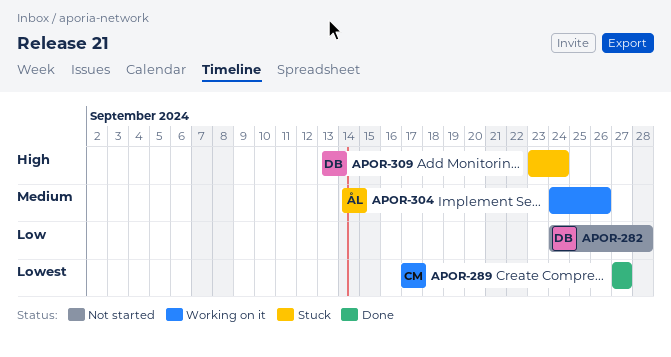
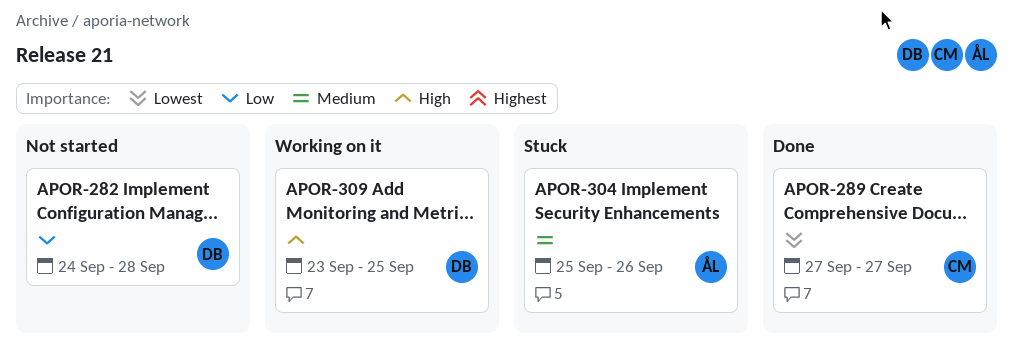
APOR-304, status: Working on it -> Stuck
APOR-304, start: Sep 24 -> Sep 25
APOR-309, status: Stuck -> Working on it
APOR-309, due: Sep 24 -> Sep 25

